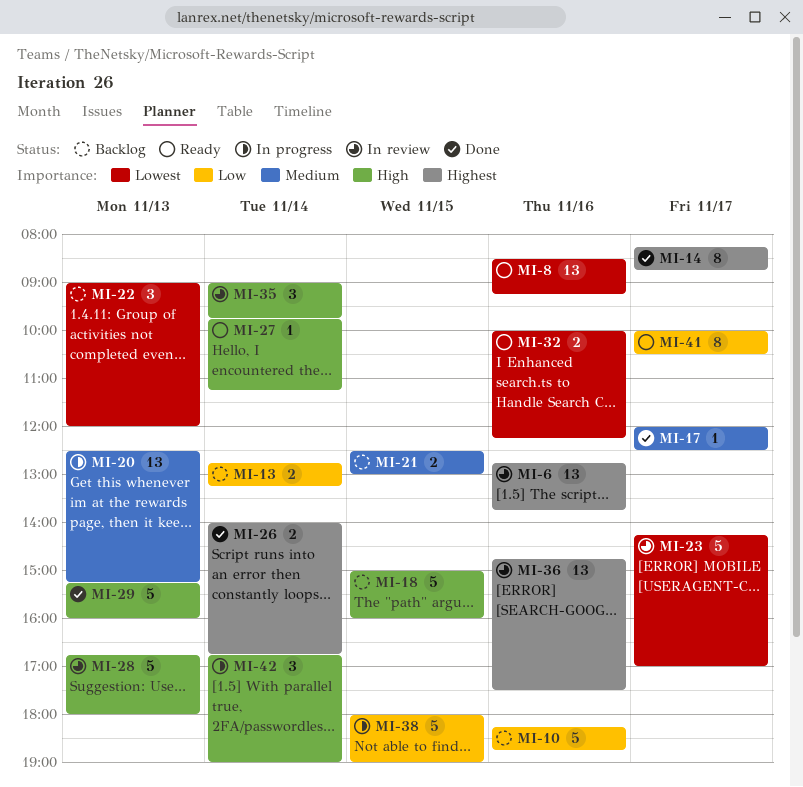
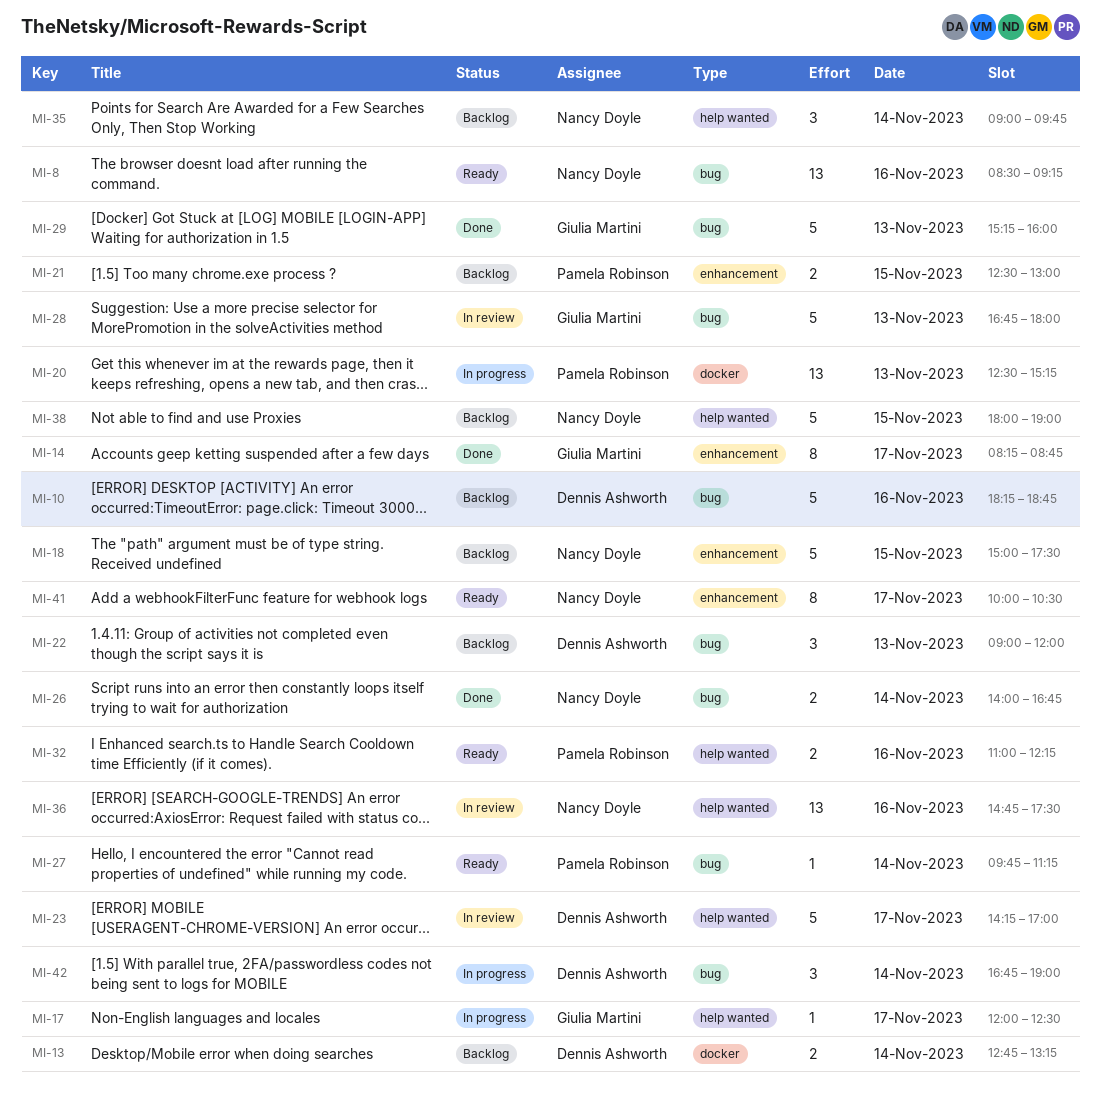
MI-6: present -> none
MI-17, status: Done -> In progress
MI-18, ends: 16:00 -> 17:30
MI-32, begins: 10:00 -> 11:00
MI-35, status: In review -> Backlog
MI-38, status: In progress -> Backlog

